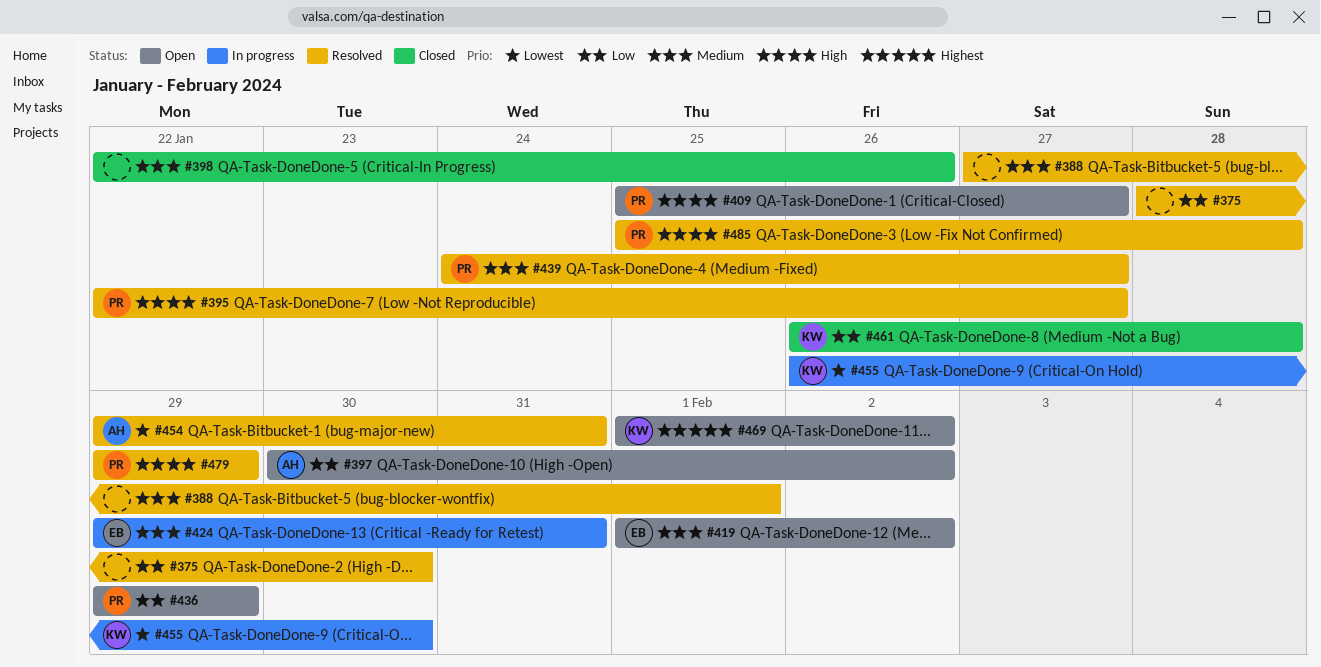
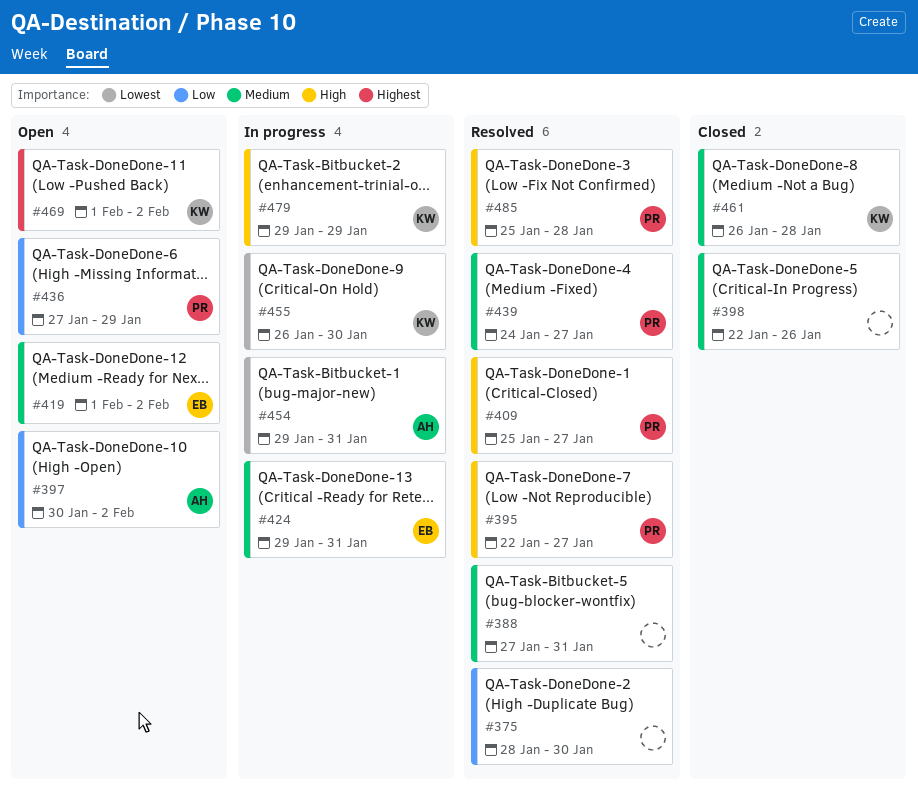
#388, due: Feb 1 -> Jan 31
#409, status: Open -> Resolved
#436, start: Jan 29 -> Jan 27
#454, status: Resolved -> In progress
#461, priority: Low -> Medium
#479, status: Resolved -> In progress
#479, owner: PR -> KW

